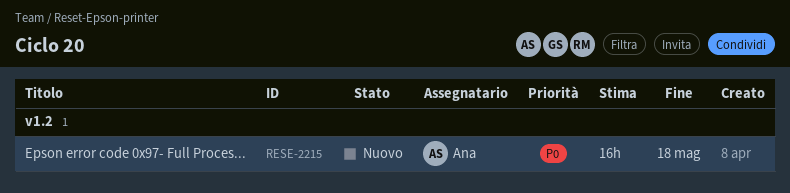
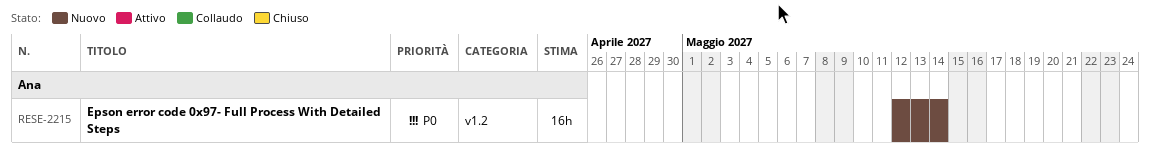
RESE-2215, due: May 18 -> May 14

